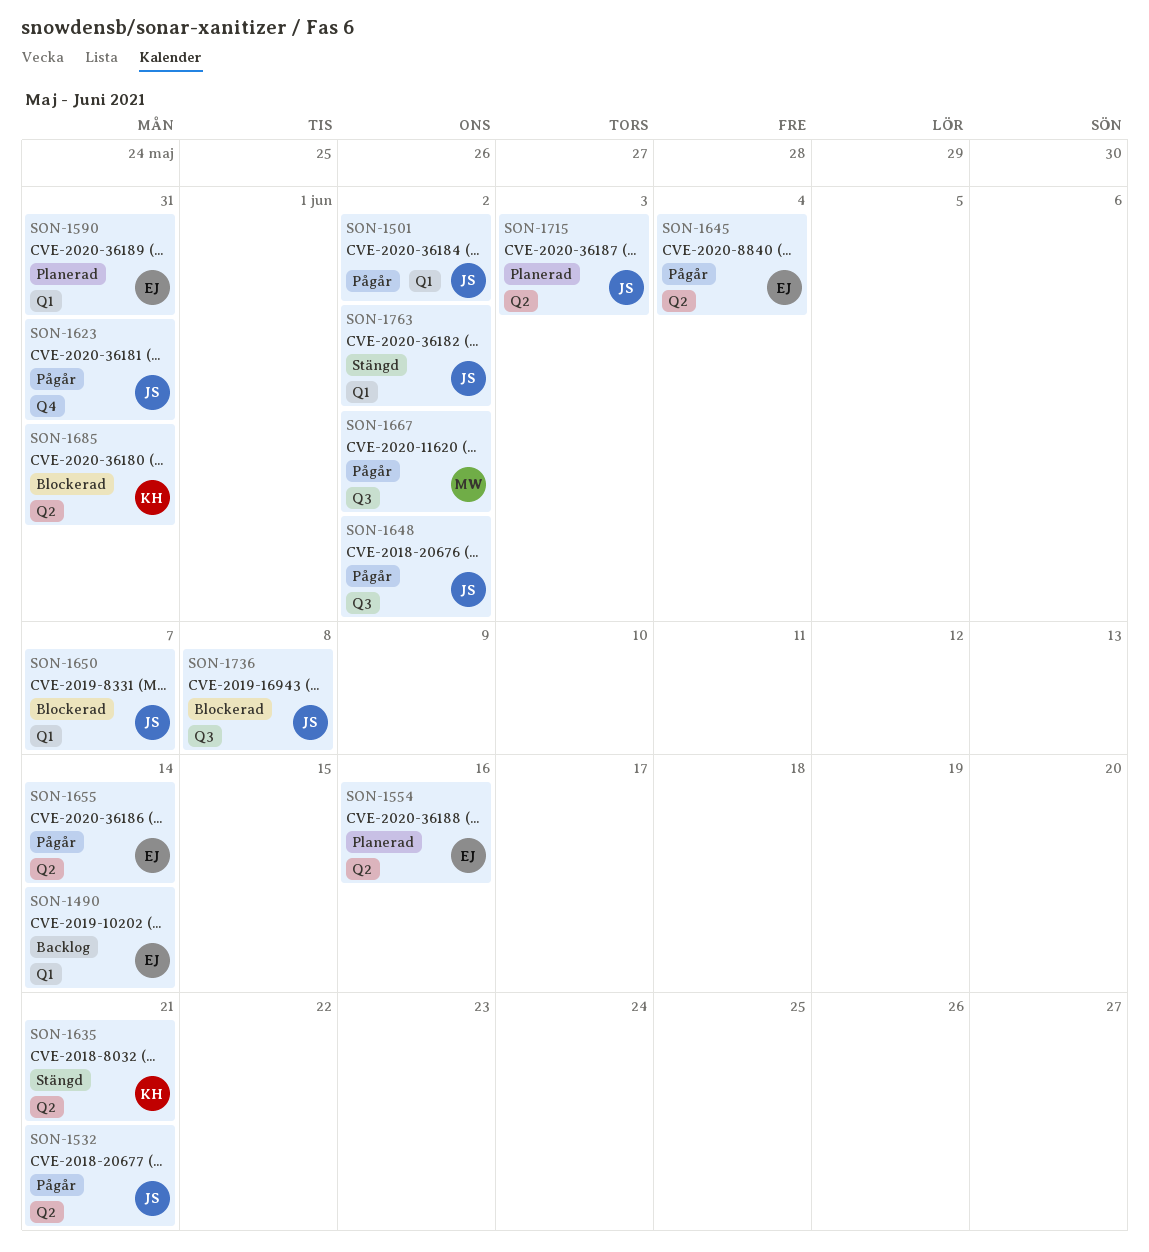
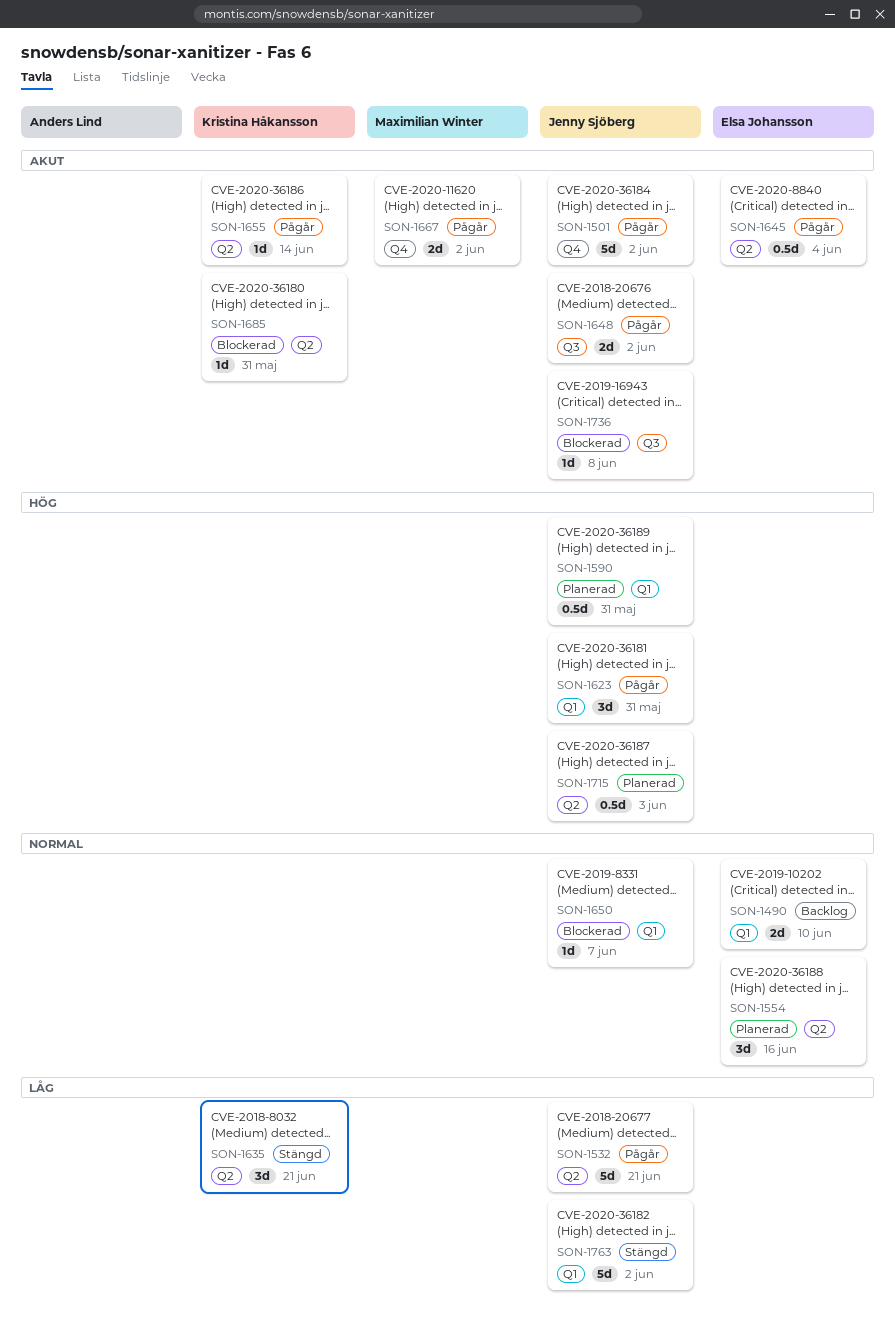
SON-1490, due: Jun 14 -> Jun 10
SON-1501, label: Q1 -> Q4
SON-1590, owner: Elsa Johansson -> Jenny Sjöberg
SON-1623, label: Q4 -> Q1
SON-1655, owner: Elsa Johansson -> Kristina Håkansson
SON-1667, label: Q3 -> Q4

